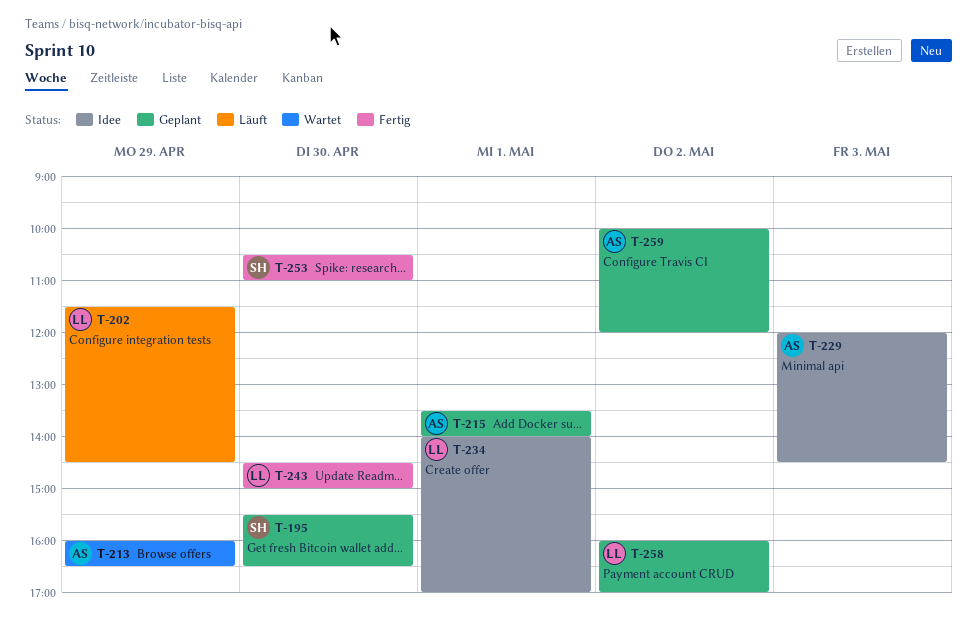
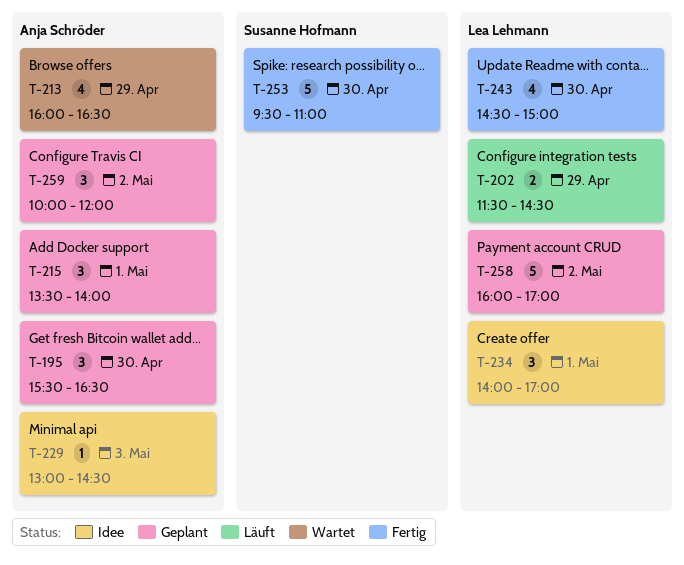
T-195, owner: Susanne Hofmann -> Anja Schröder
T-229, begins: 12:00 -> 13:00
T-253, begins: 10:30 -> 09:30

